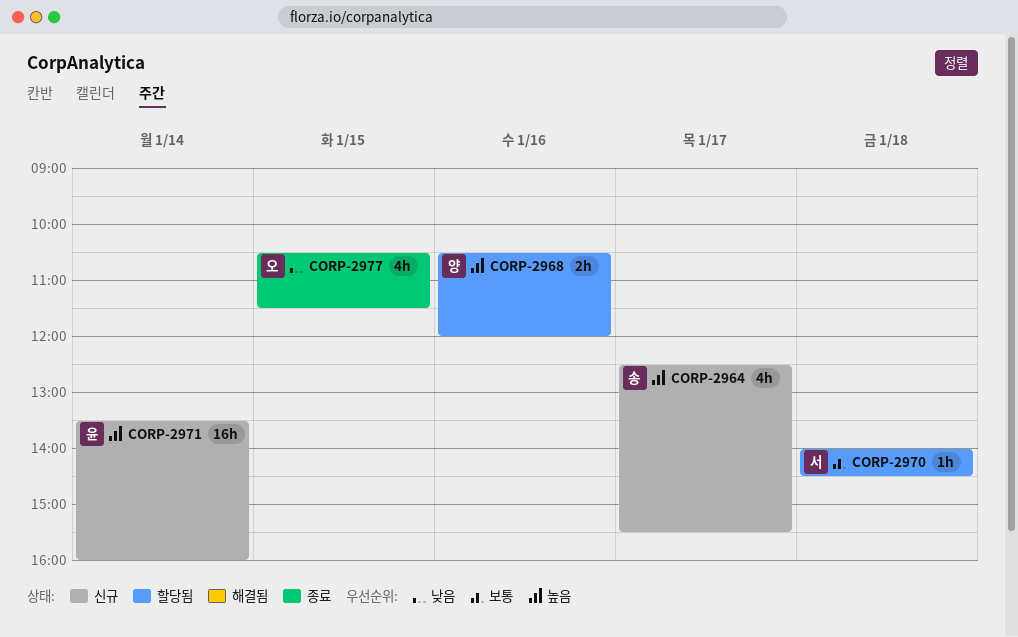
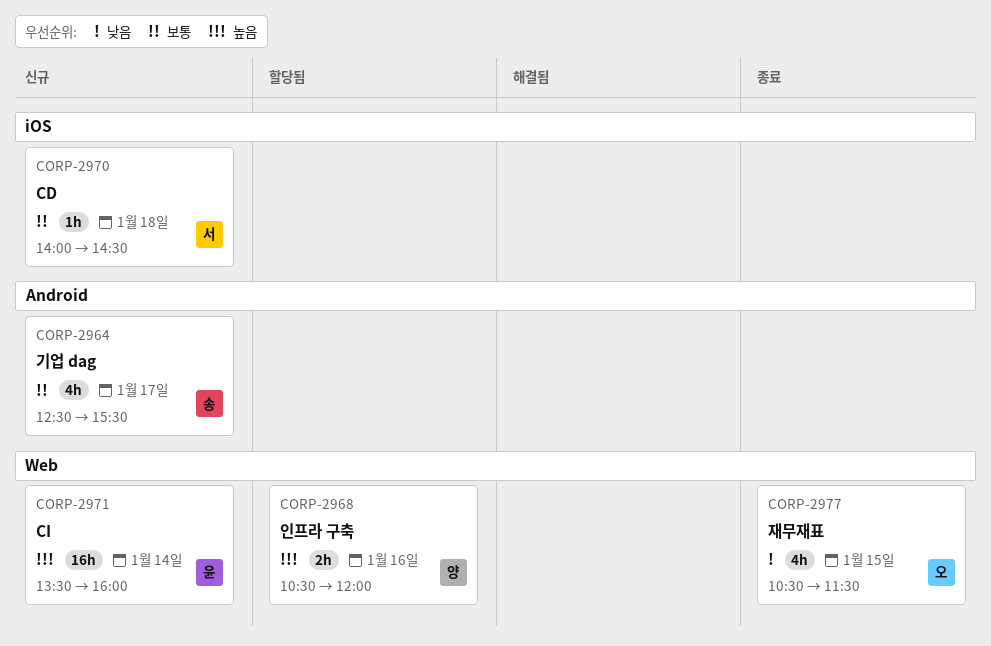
CORP-2964, priority: 높음 -> 보통
CORP-2970, status: 할당됨 -> 신규

